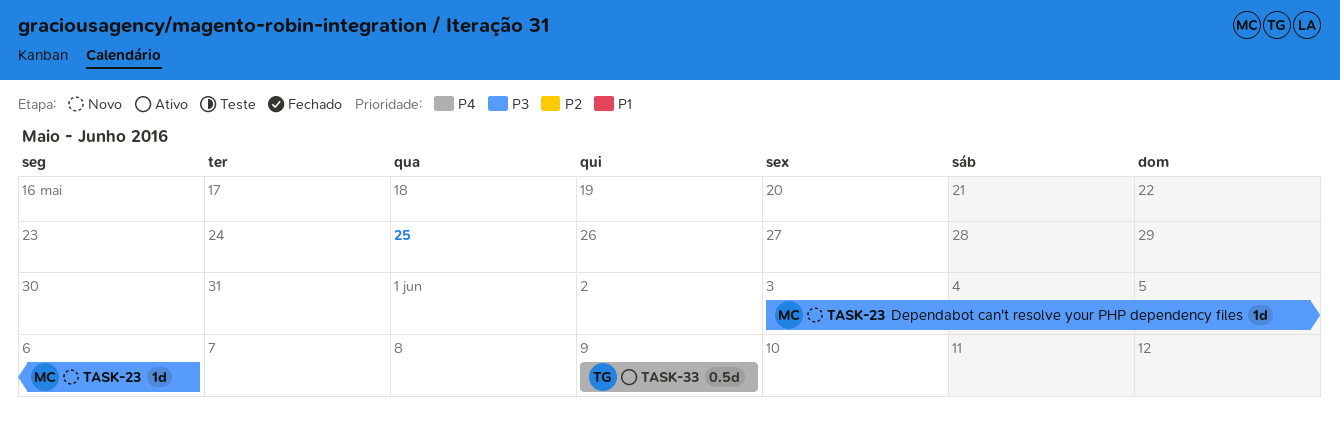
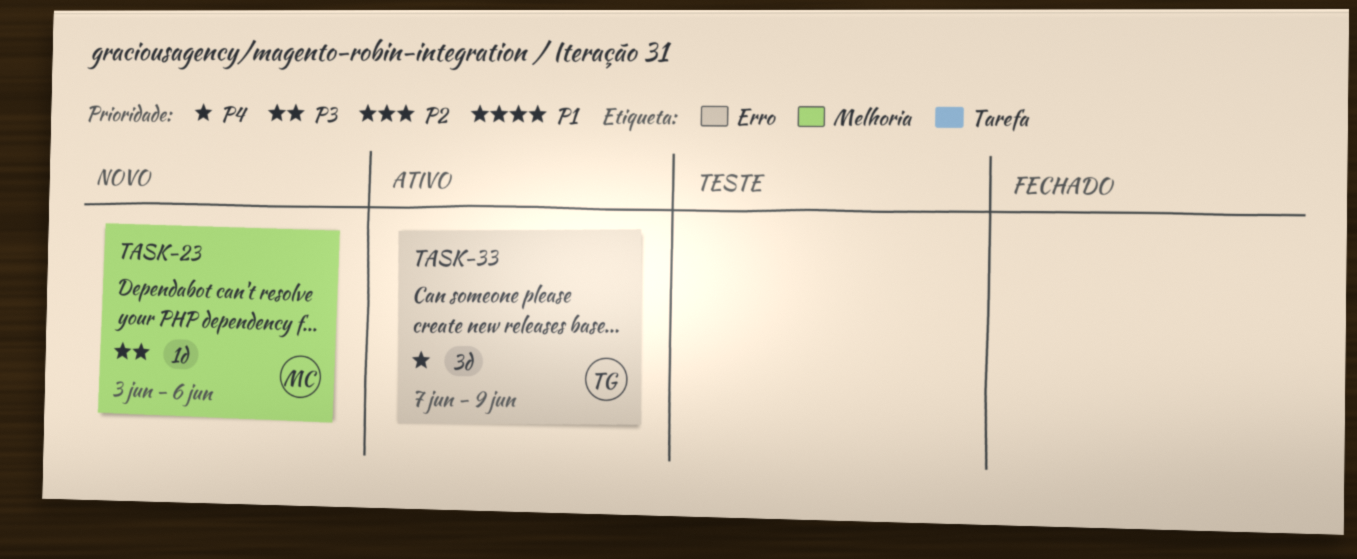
TASK-33, estimate: 0.5d -> 3d
TASK-33, start: Jun 9 -> Jun 7

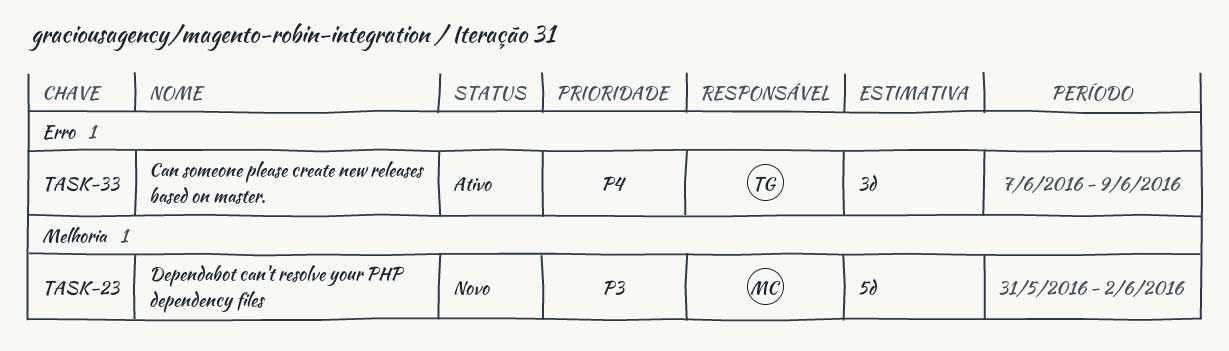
TASK-23, estimate: 1d -> 5d
TASK-23, start: Jun 3 -> May 31
TASK-23, due: Jun 6 -> Jun 2

